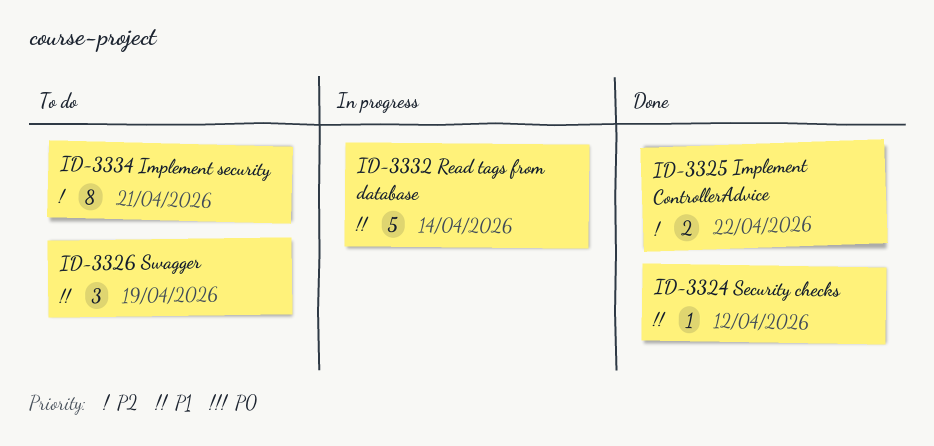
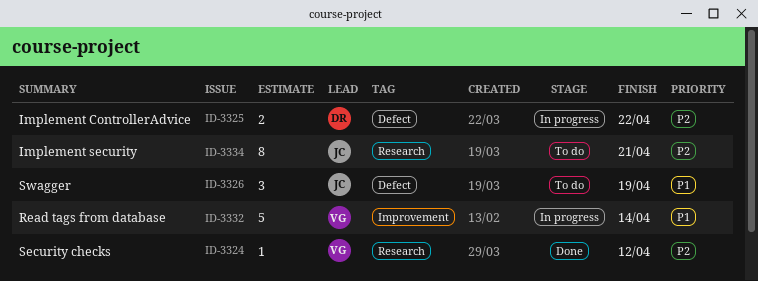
ID-3324, priority: P1 -> P2
ID-3325, status: Done -> In progress

